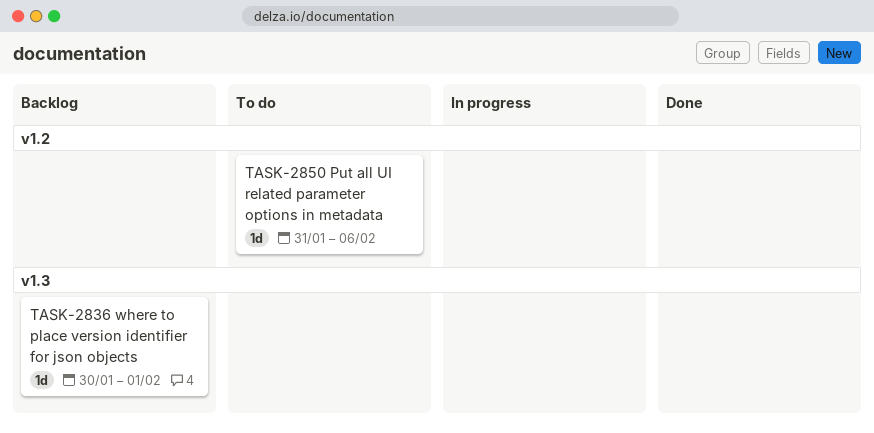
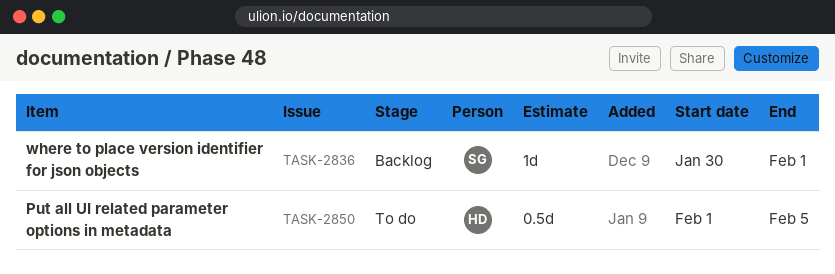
TASK-2850, estimate: 1d -> 0.5d
TASK-2850, start: Jan 31 -> Feb 1
TASK-2850, due: Feb 6 -> Feb 5

